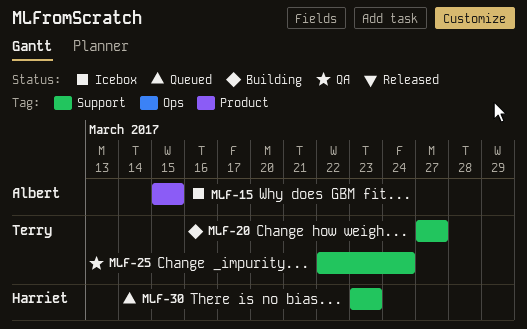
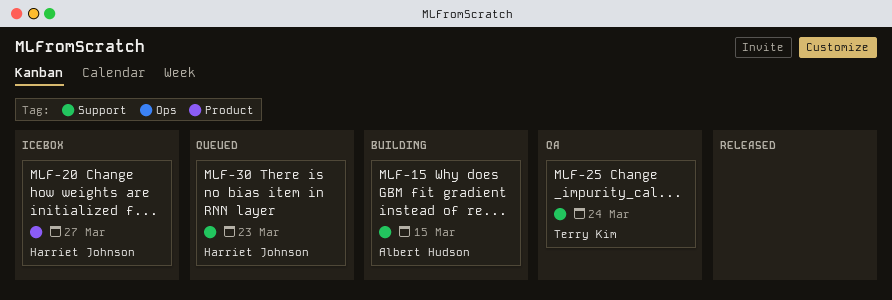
MLF-15, status: Icebox -> Building
MLF-15, label: Product -> Support
MLF-20, status: Building -> Icebox
MLF-20, owner: Terry Kim -> Harriet Johnson
MLF-20, label: Support -> Product

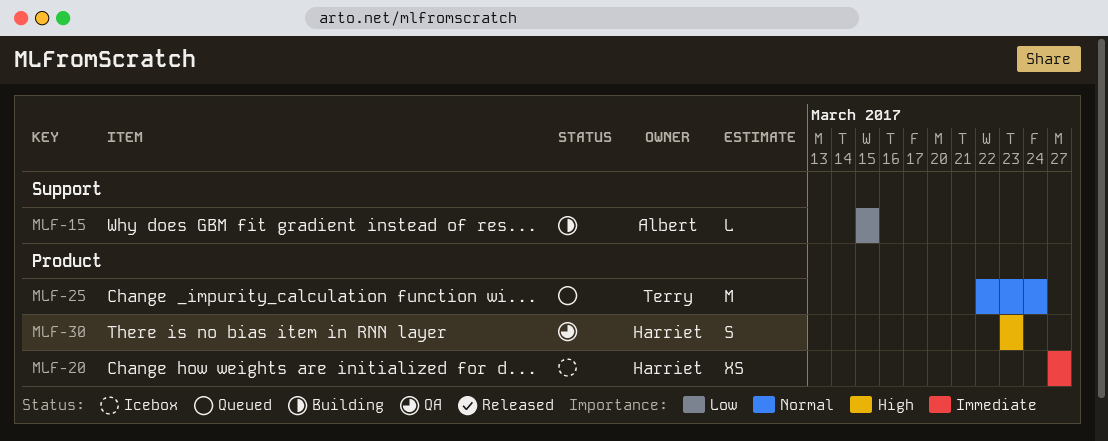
MLF-25, status: QA -> Queued
MLF-25, label: Support -> Product
MLF-30, status: Queued -> QA
MLF-30, label: Support -> Product

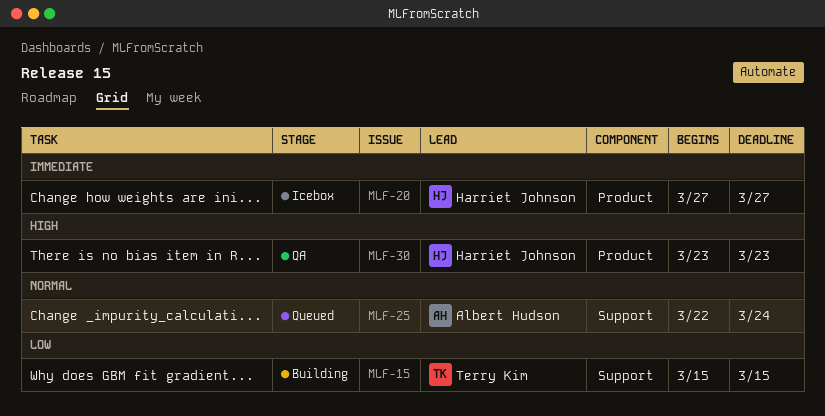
MLF-15, owner: Albert Hudson -> Terry Kim
MLF-25, owner: Terry Kim -> Albert Hudson
MLF-25, label: Product -> Support

